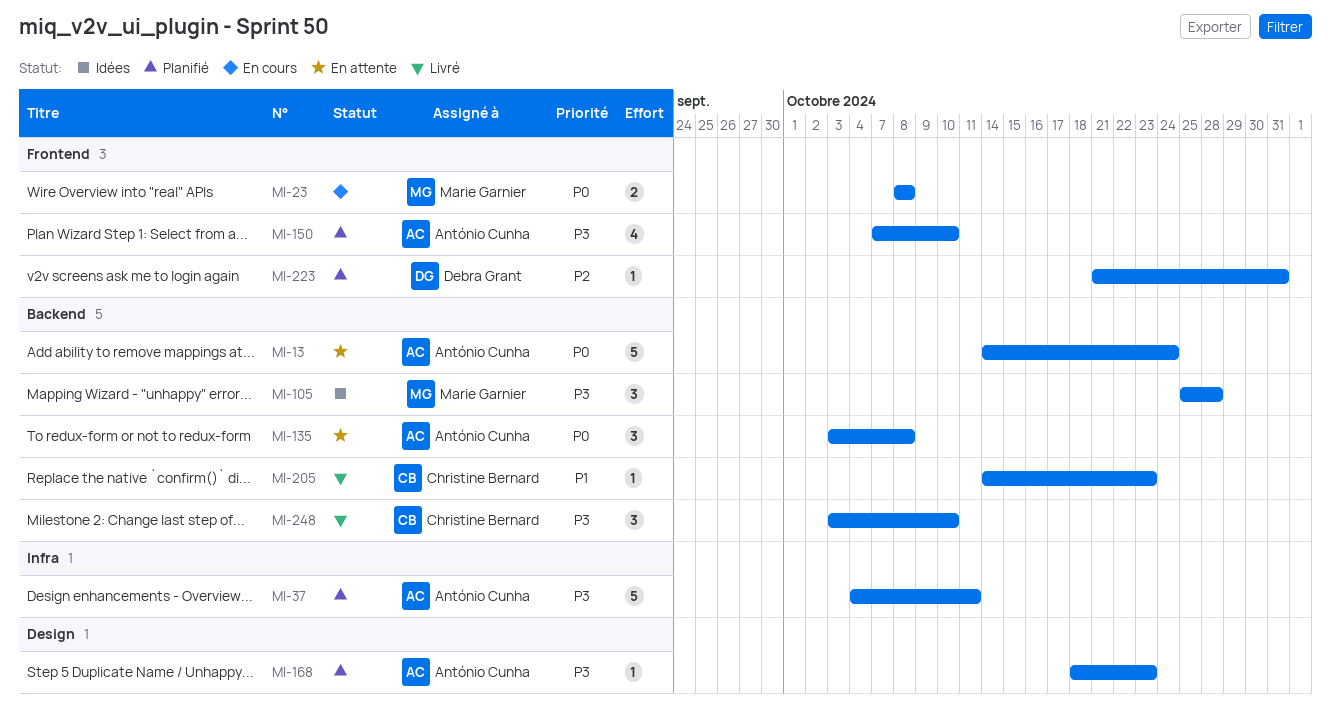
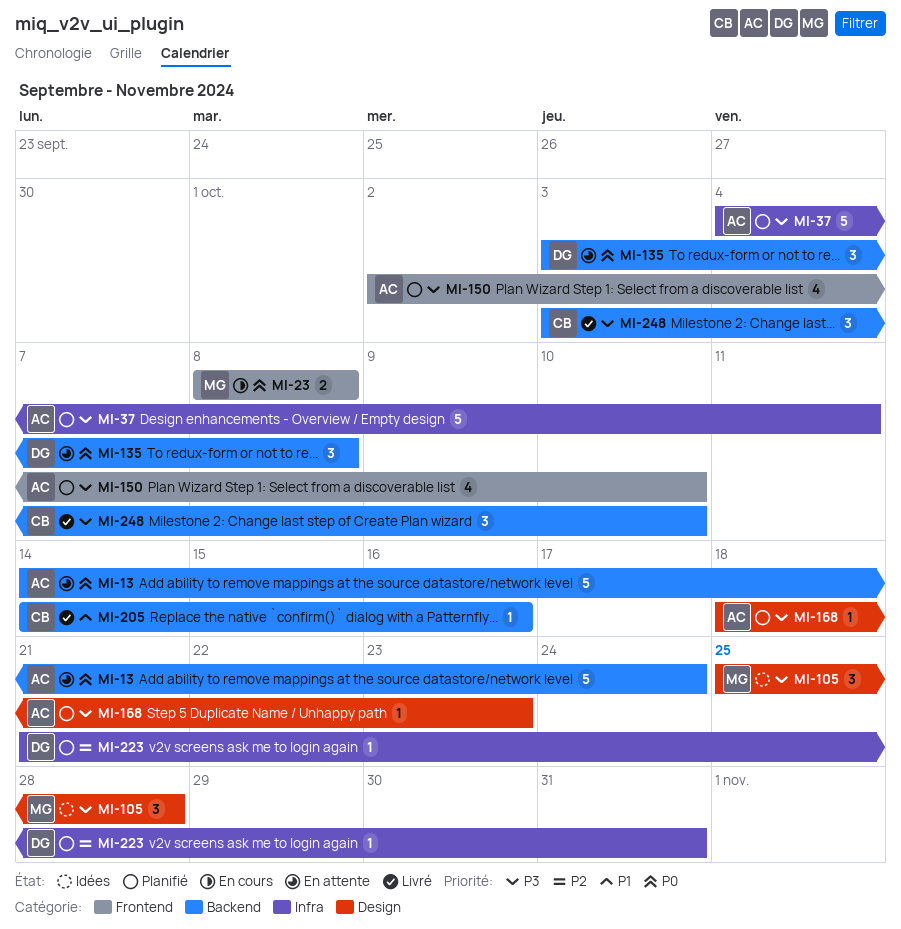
MI-105, label: Backend -> Design
MI-135, owner: António Cunha -> Debra Grant
MI-150, start: Oct 7 -> Oct 2
MI-205, due: Oct 23 -> Oct 16
MI-223, label: Frontend -> Infra

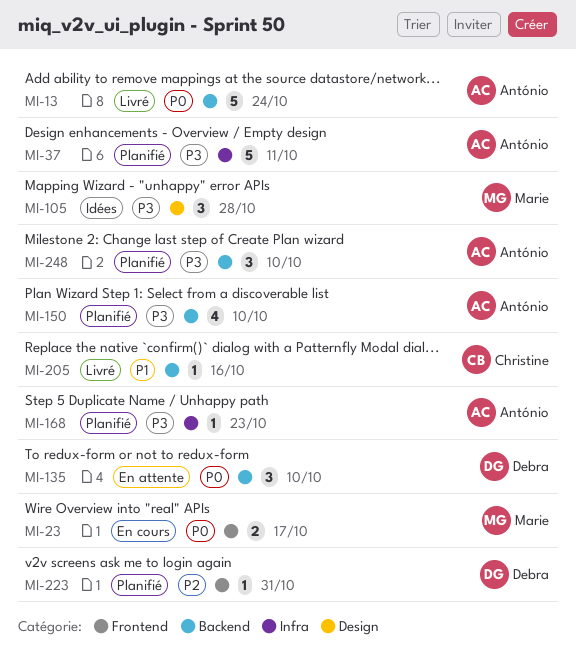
MI-13, status: En attente -> Livré
MI-23, due: Oct 8 -> Oct 17
MI-135, due: Oct 8 -> Oct 10
MI-150, label: Frontend -> Backend
MI-168, label: Design -> Infra
MI-223, label: Infra -> Frontend
MI-248, status: Livré -> Planifié
MI-248, owner: Christine -> António

